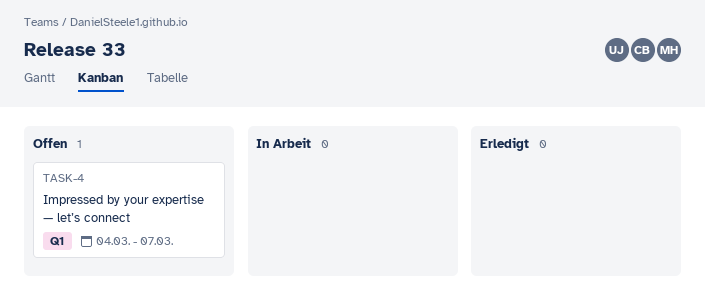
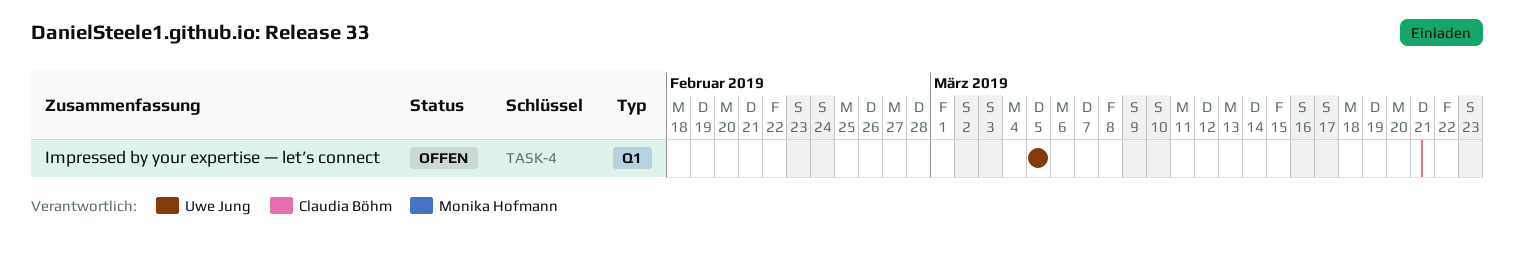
TASK-4, start: Mar 4 -> Mar 5
TASK-4, due: Mar 7 -> Mar 5

